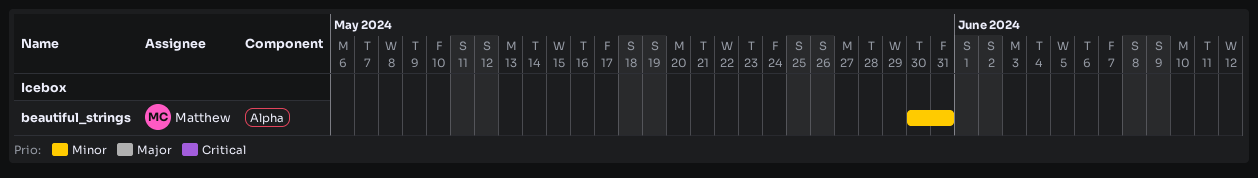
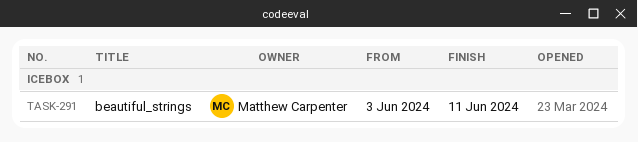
beautiful_strings, start: May 30 -> Jun 3
beautiful_strings, due: May 31 -> Jun 11

